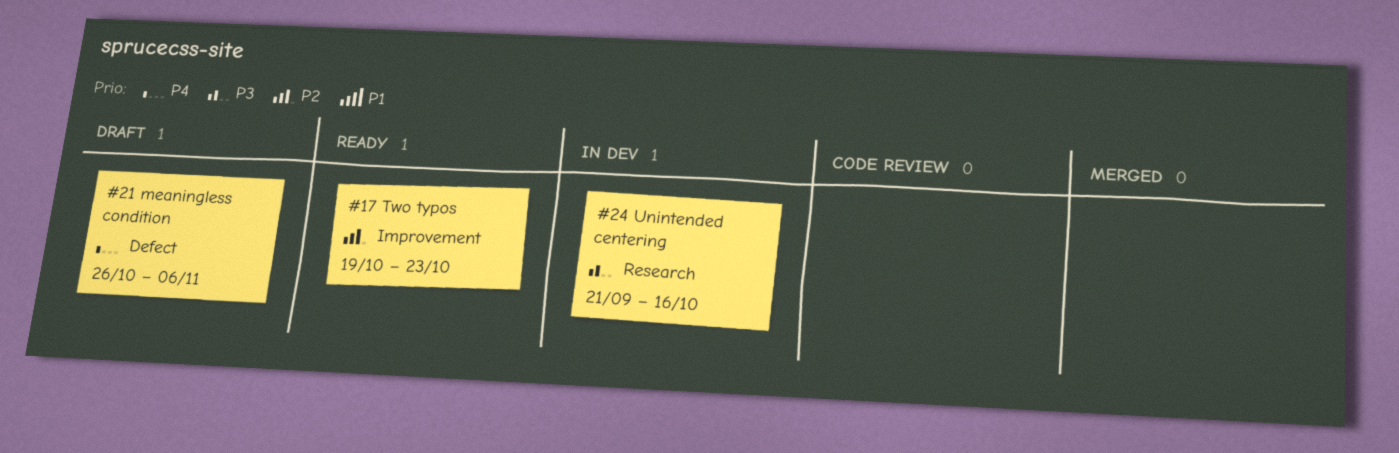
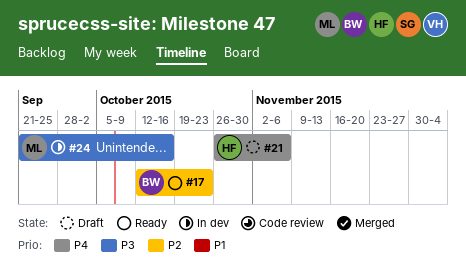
#17, start: Oct 19 -> Oct 12

